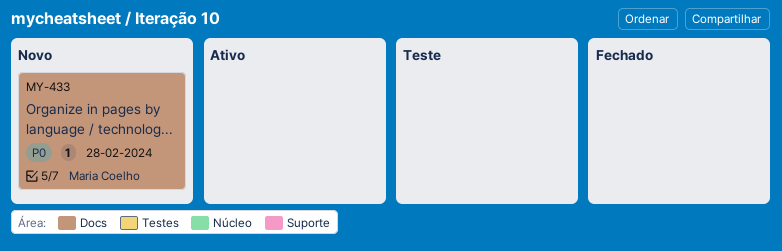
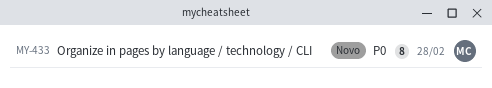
MY-433, estimate: 1 -> 8

